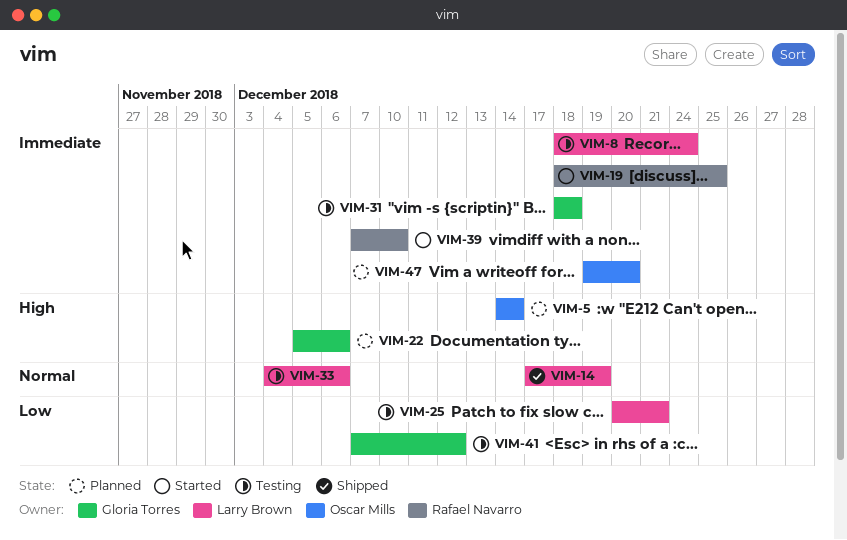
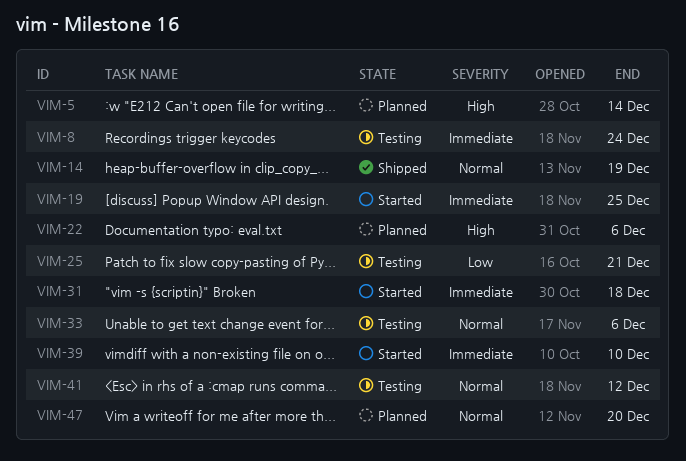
VIM-31, status: Testing -> Started
VIM-41, priority: Low -> Normal
VIM-47, priority: Immediate -> Normal

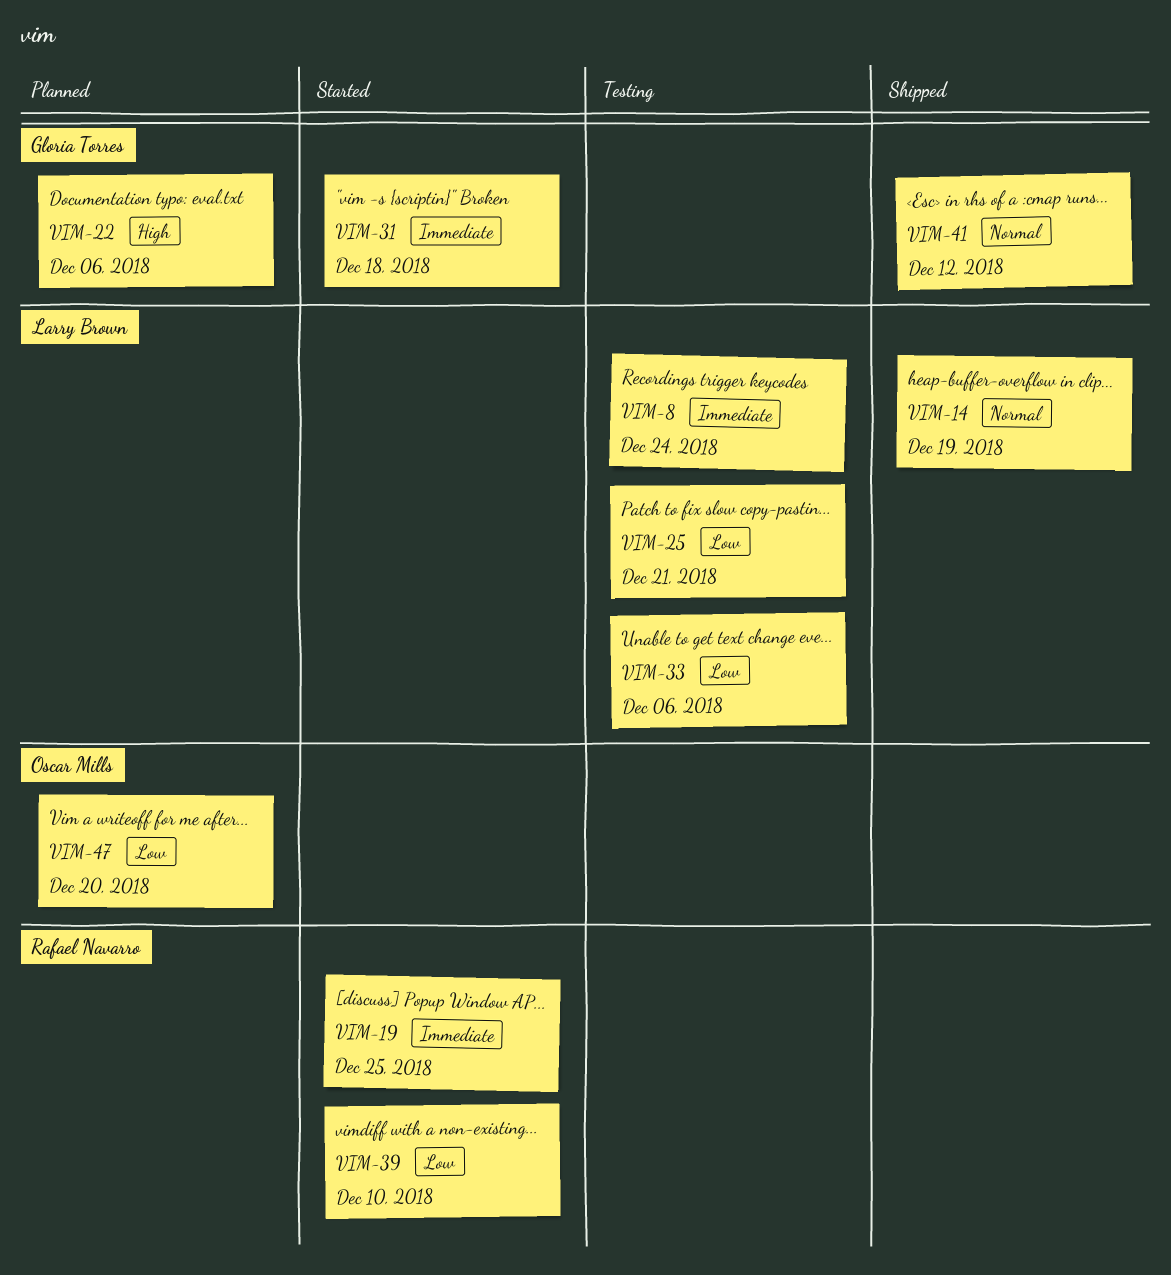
VIM-5: present -> none
VIM-33, priority: Normal -> Low
VIM-39, priority: Immediate -> Low
VIM-41, status: Testing -> Shipped
VIM-47, priority: Normal -> Low

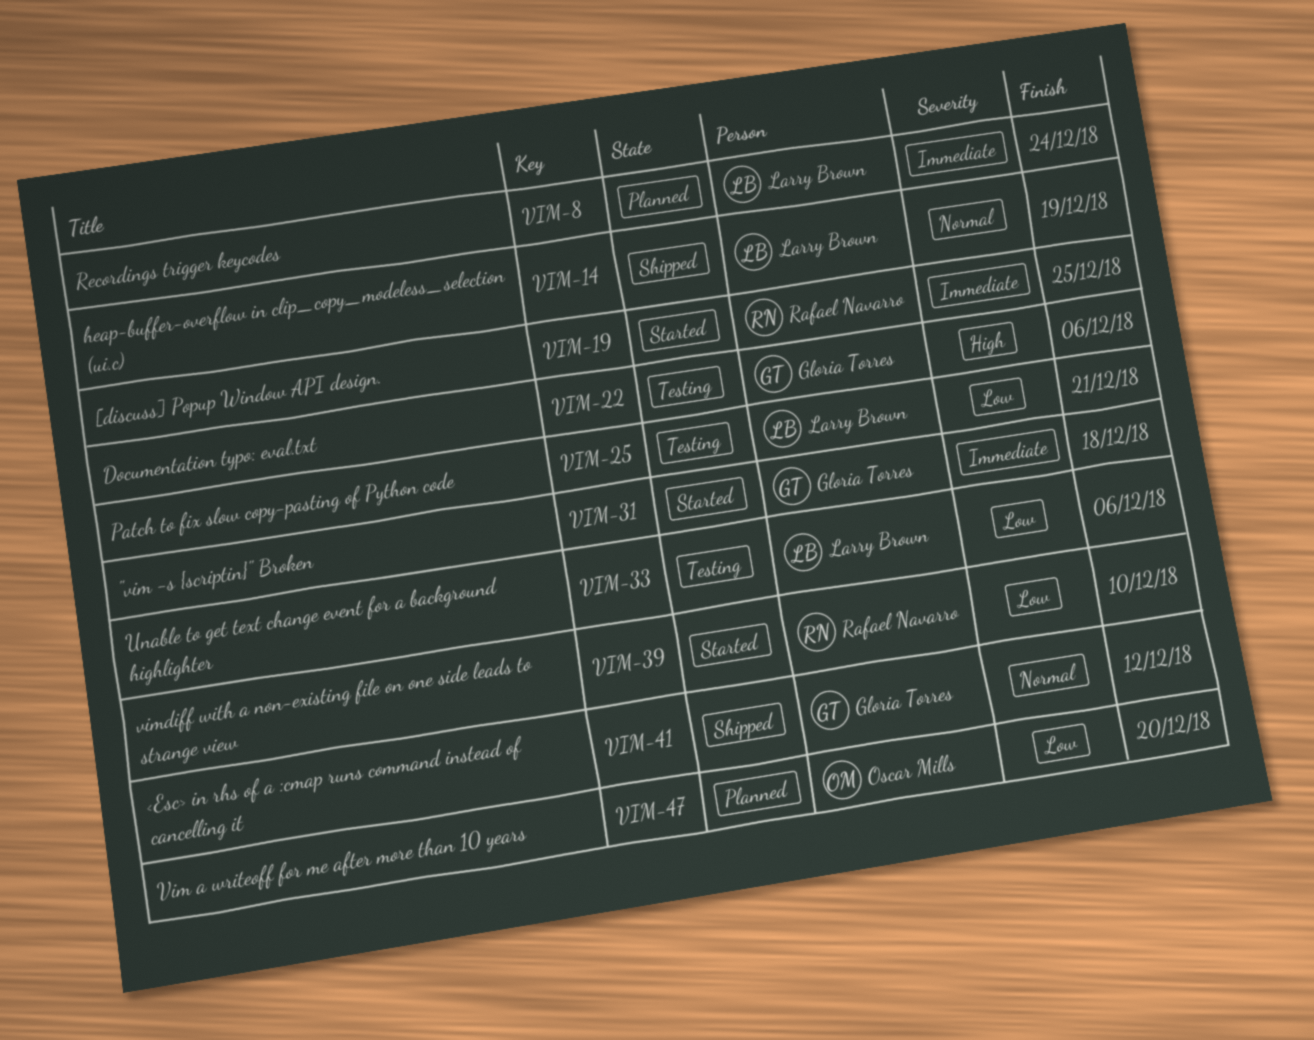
VIM-8, status: Testing -> Planned
VIM-22, status: Planned -> Testing

